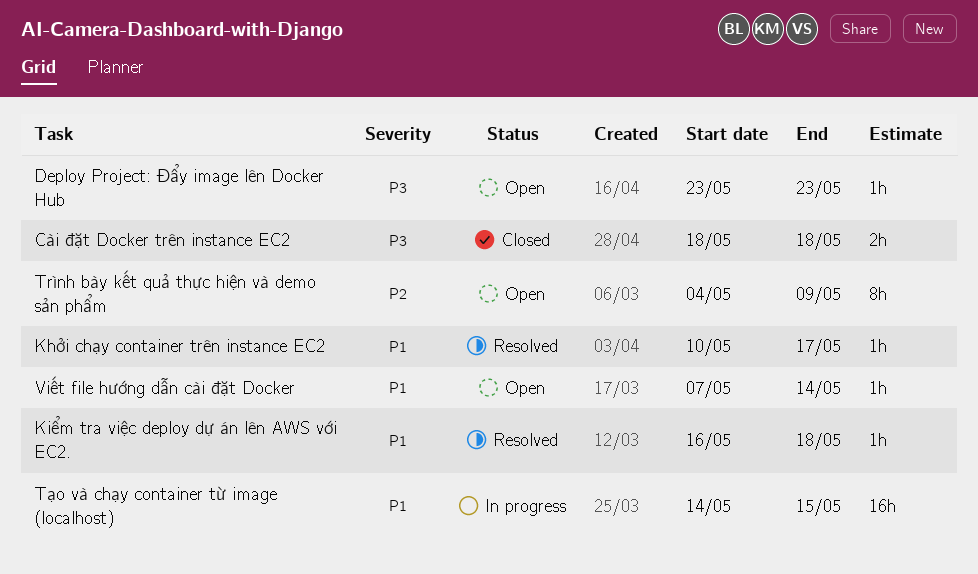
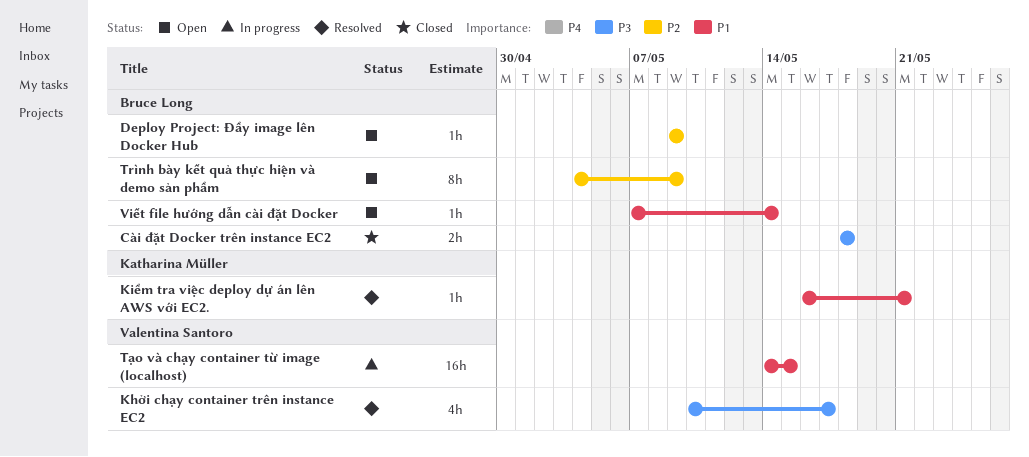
Deploy Project: Đẩy image lên Docker Hub, priority: P3 -> P2
Deploy Project: Đẩy image lên Docker Hub, start: May 23 -> May 9
Deploy Project: Đẩy image lên Docker Hub, due: May 23 -> May 9
Khởi chạy container trên instance EC2, priority: P1 -> P3
Khởi chạy container trên instance EC2, estimate: 1h -> 4h
Kiểm tra việc deploy dự án lên AWS với EC2., due: May 18 -> May 21

